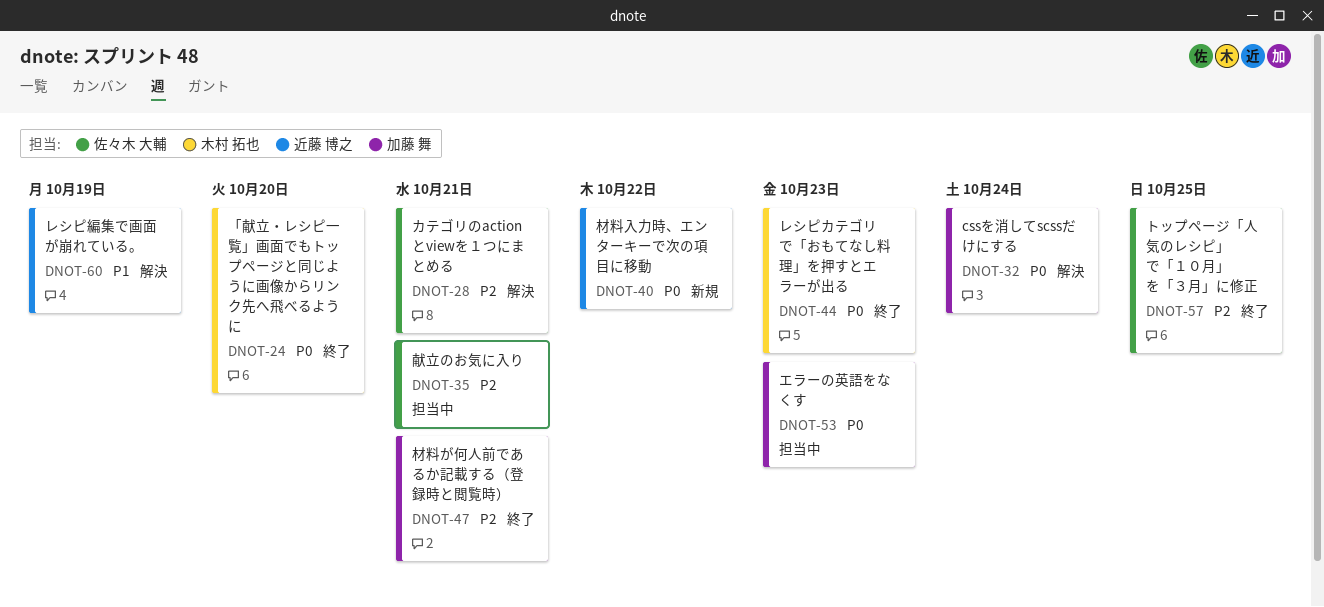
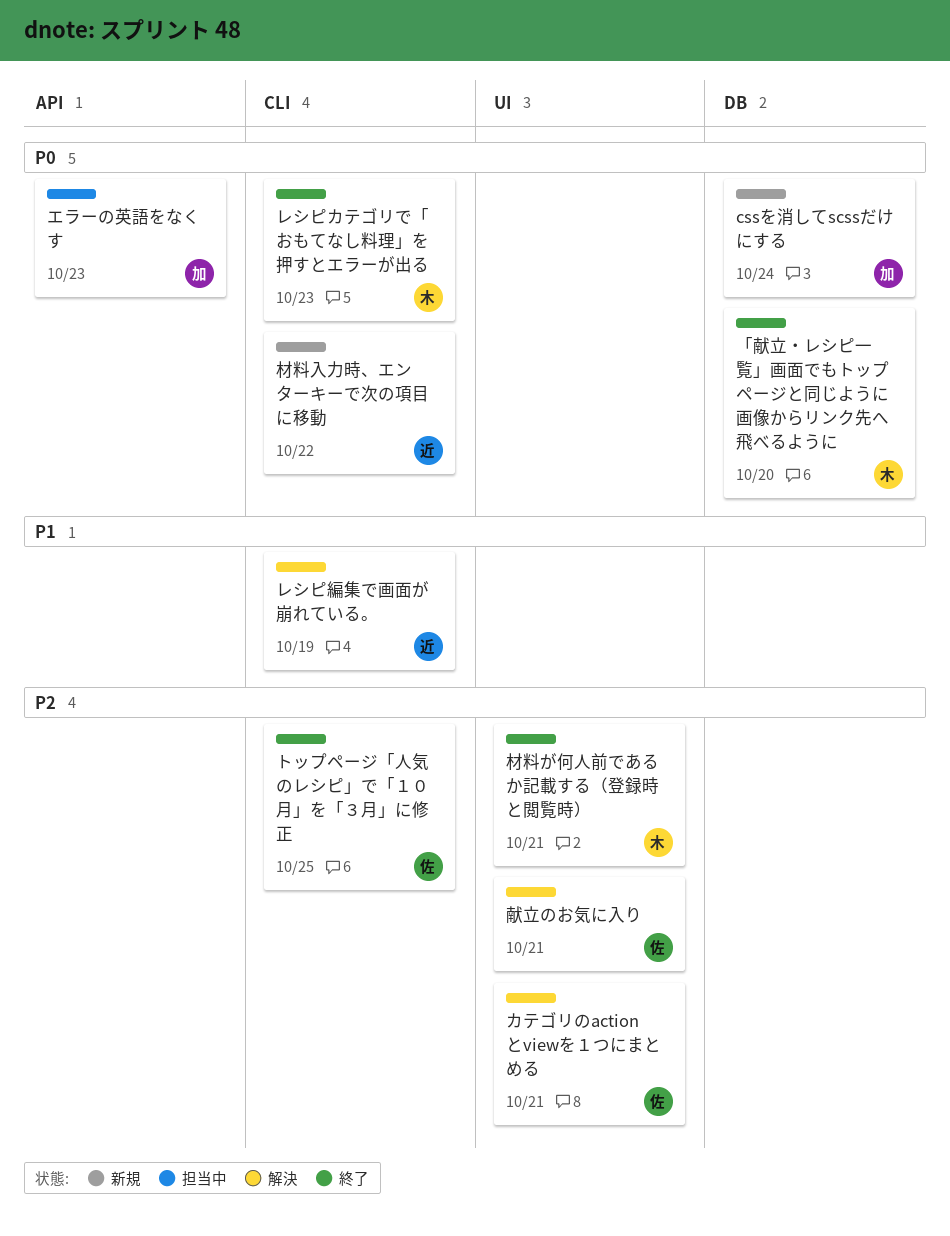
cssを消してscssだけにする, status: 解決 -> 新規
材料が何人前であるか記載する（登録時と閲覧時）, owner: 加藤 舞 -> 木村 拓也
献立のお気に入り, status: 担当中 -> 解決

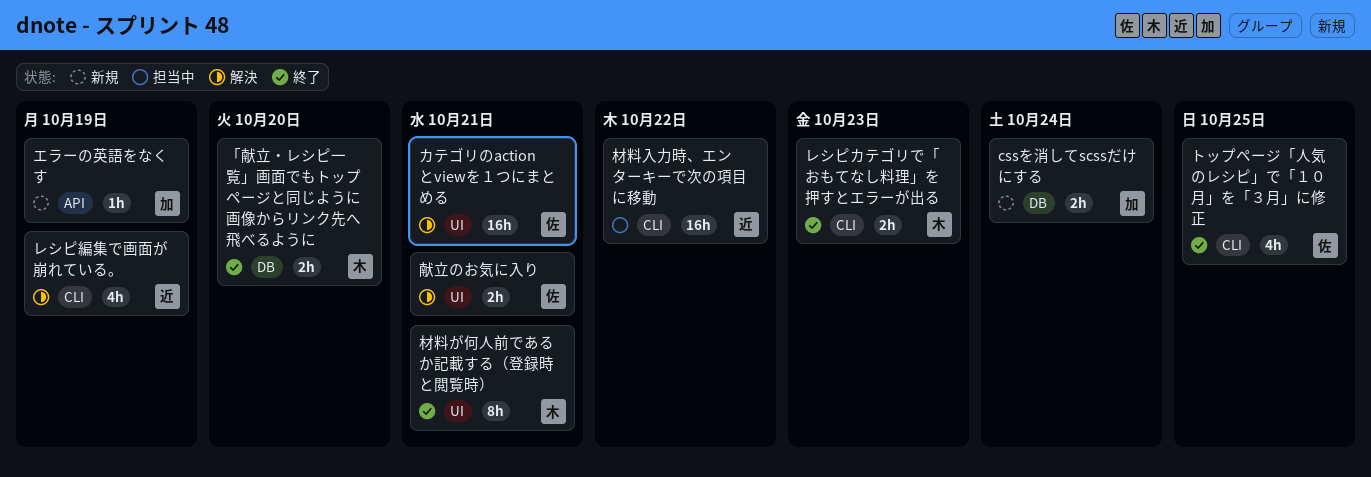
エラーの英語をなくす, status: 担当中 -> 新規
エラーの英語をなくす, due: Oct 23 -> Oct 19
材料入力時、エンターキーで次の項目に移動, status: 新規 -> 担当中

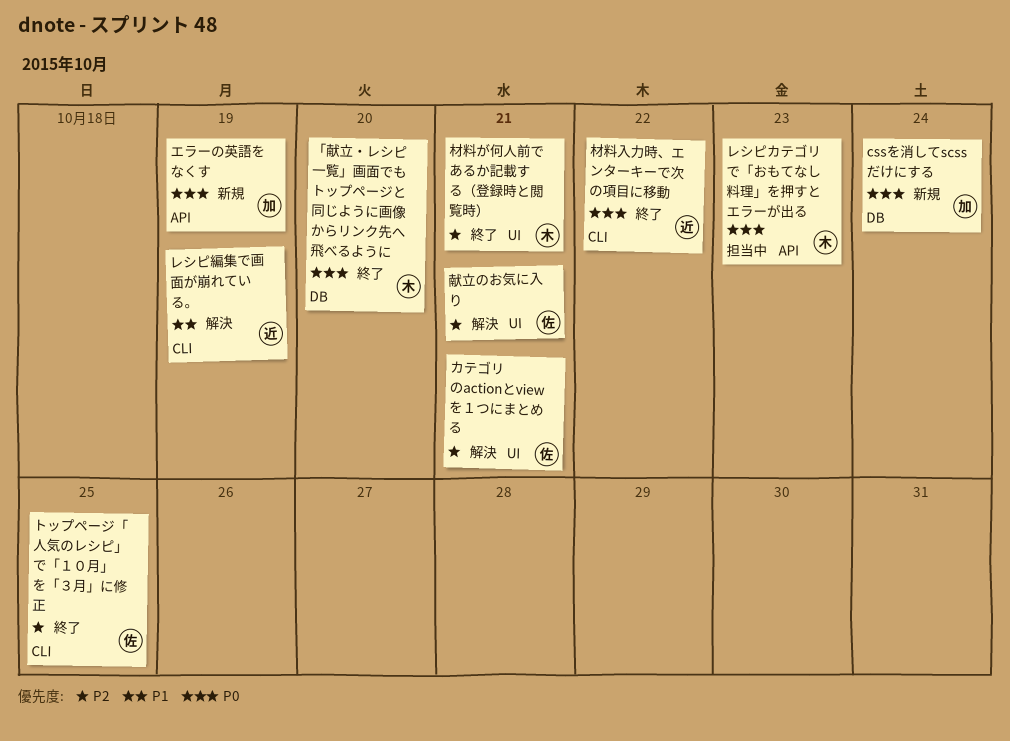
レシピカテゴリで「おもてなし料理」を押すとエラーが出る, status: 終了 -> 担当中
レシピカテゴリで「おもてなし料理」を押すとエラーが出る, label: CLI -> API
材料入力時、エンターキーで次の項目に移動, status: 担当中 -> 終了

